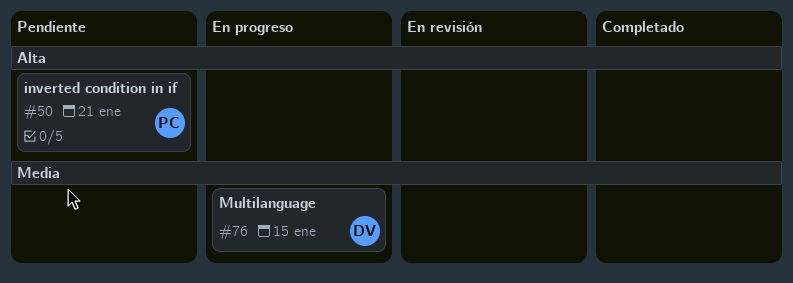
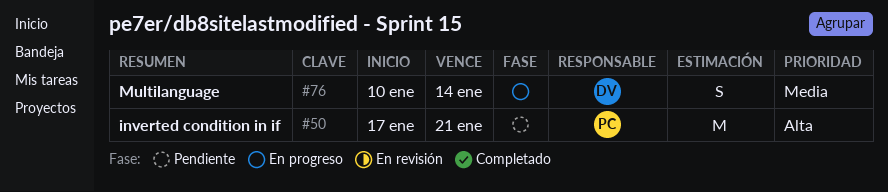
#76, due: Jan 15 -> Jan 14

